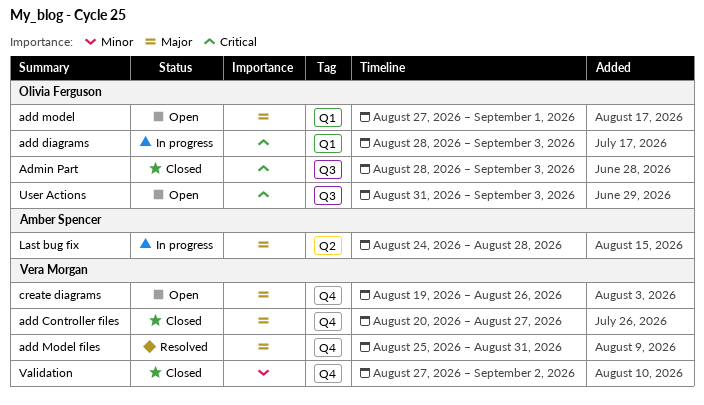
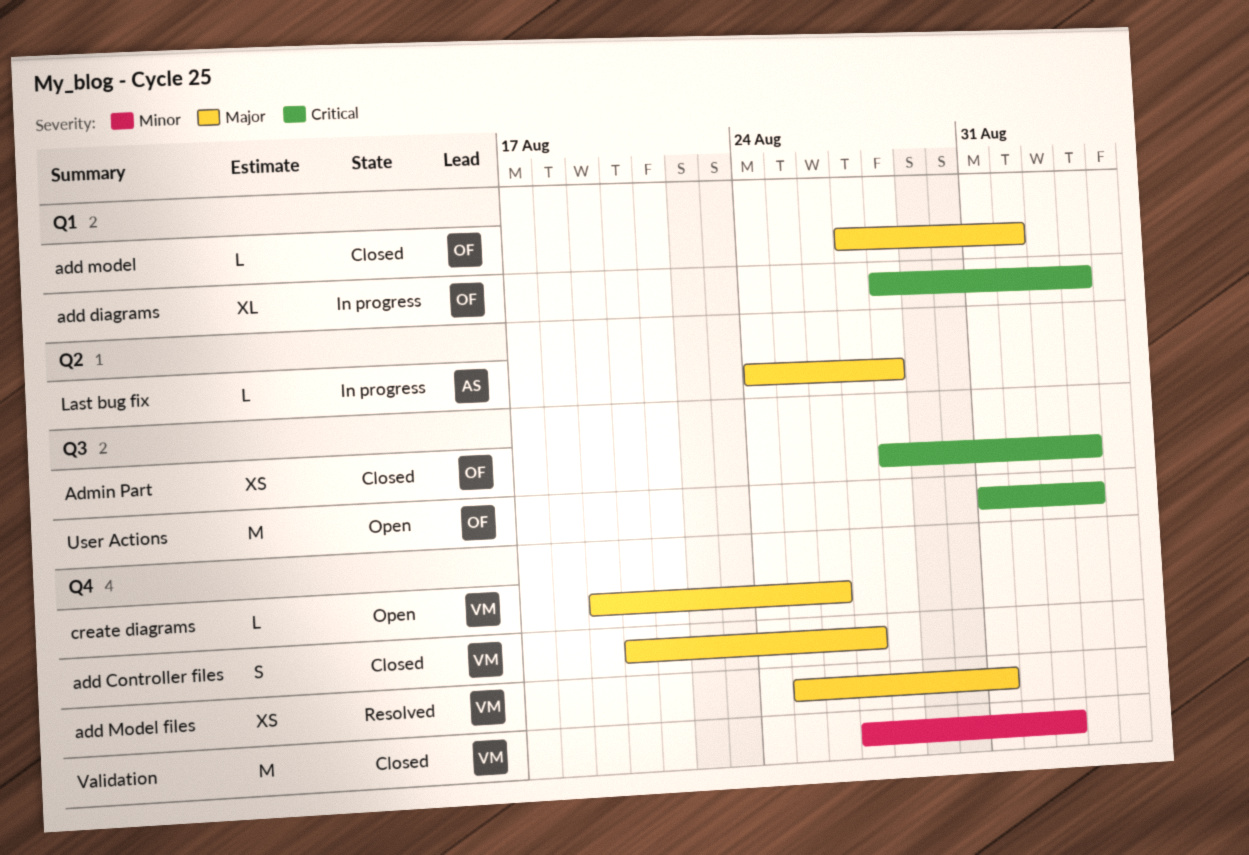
add model, status: Open -> Closed

